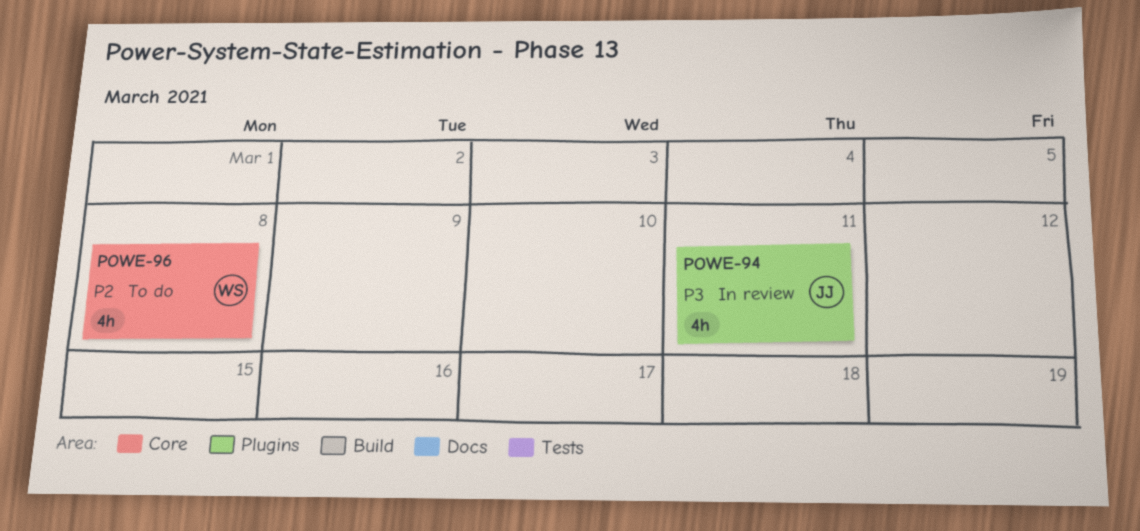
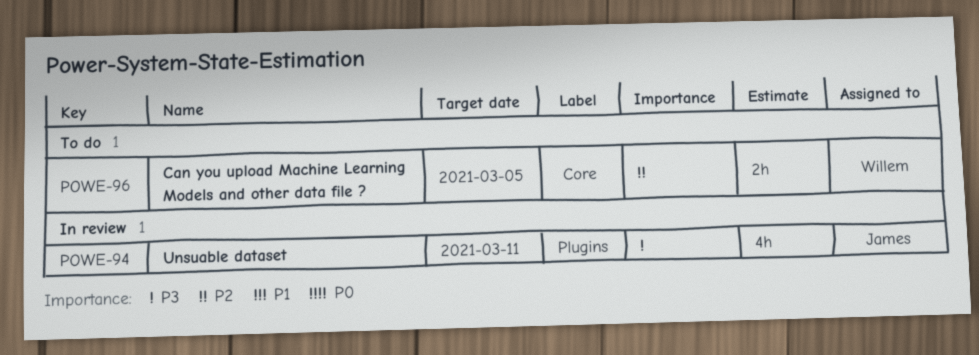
POWE-96, estimate: 4h -> 2h
POWE-96, due: Mar 8 -> Mar 5

